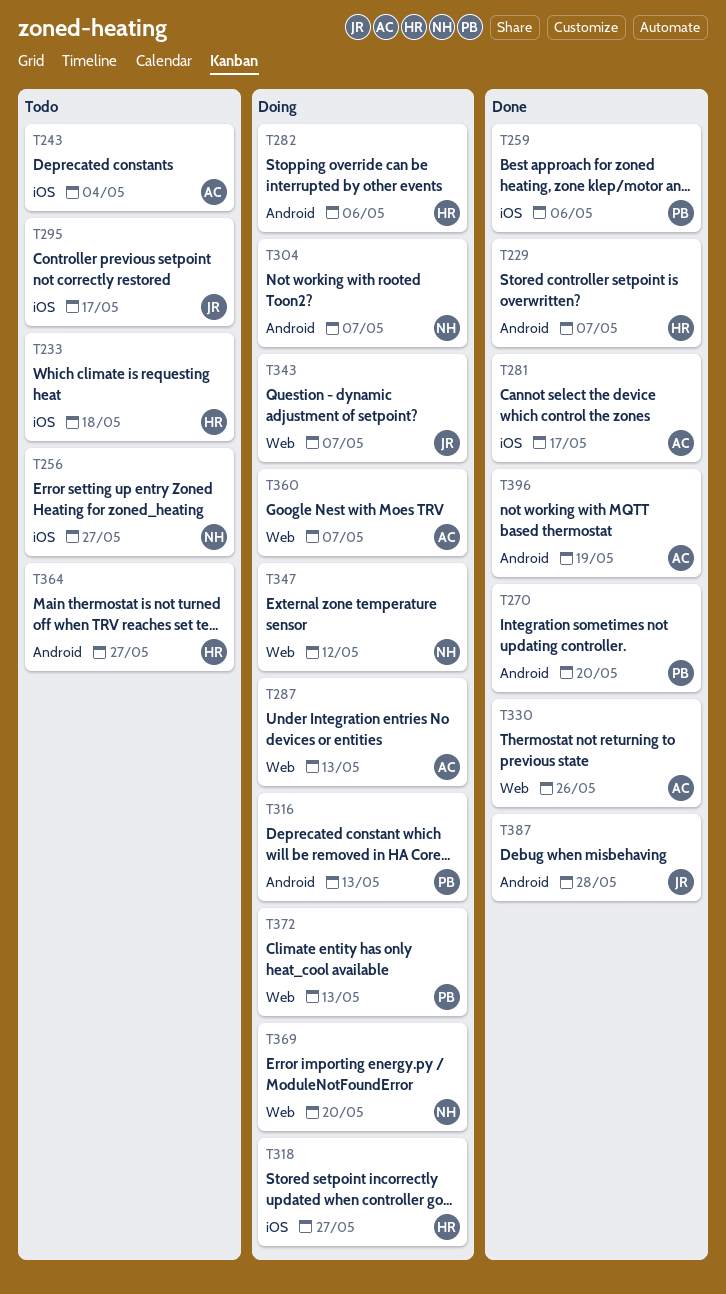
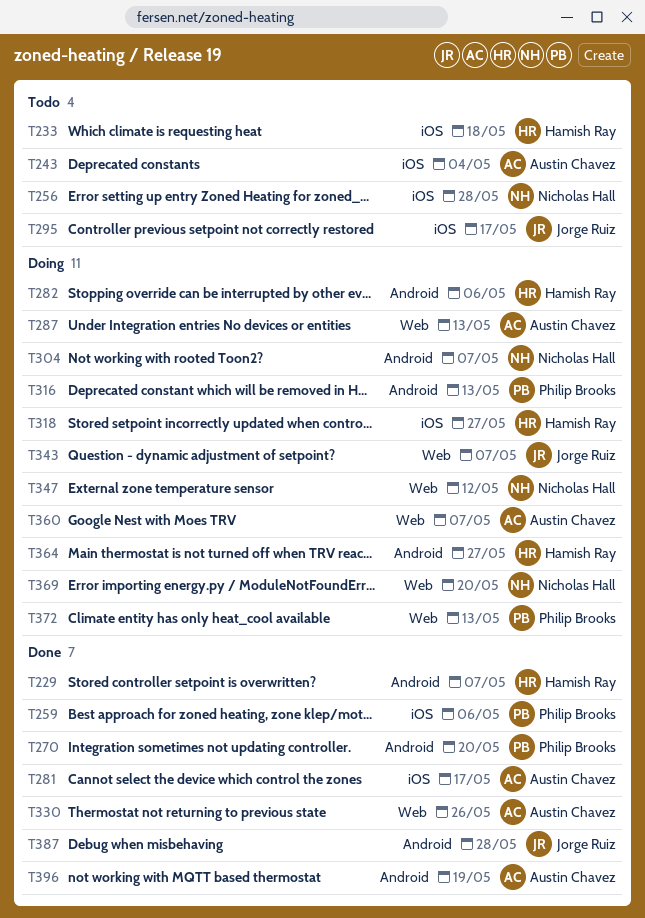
T256, due: May 27 -> May 28
T364, status: Todo -> Doing

